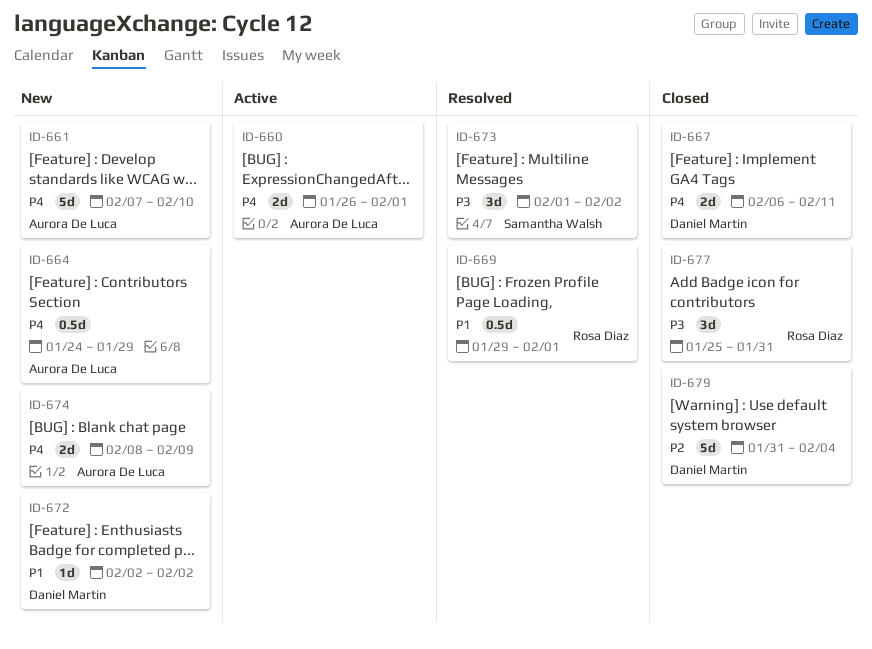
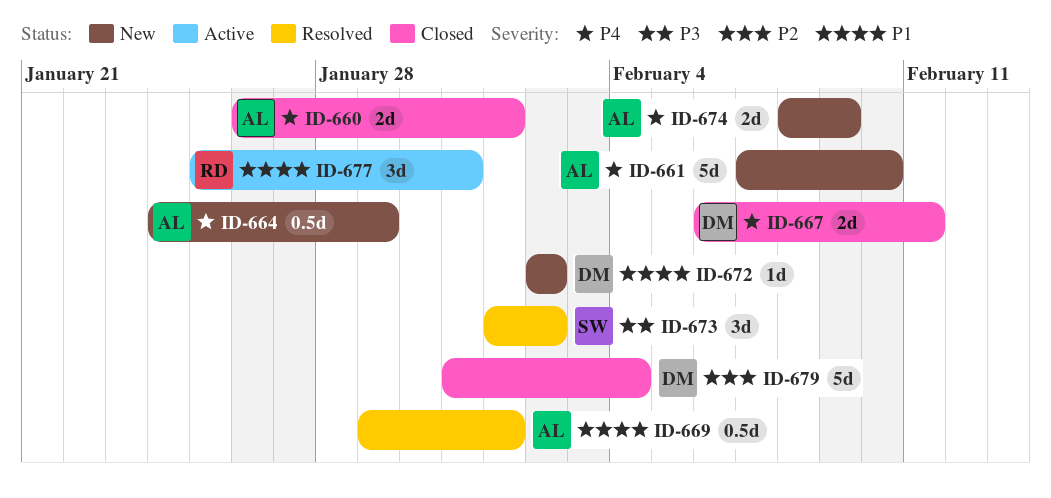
ID-660, status: Active -> Closed
ID-669, owner: Rosa Diaz -> Aurora De Luca
ID-677, status: Closed -> Active
ID-677, priority: P3 -> P1

